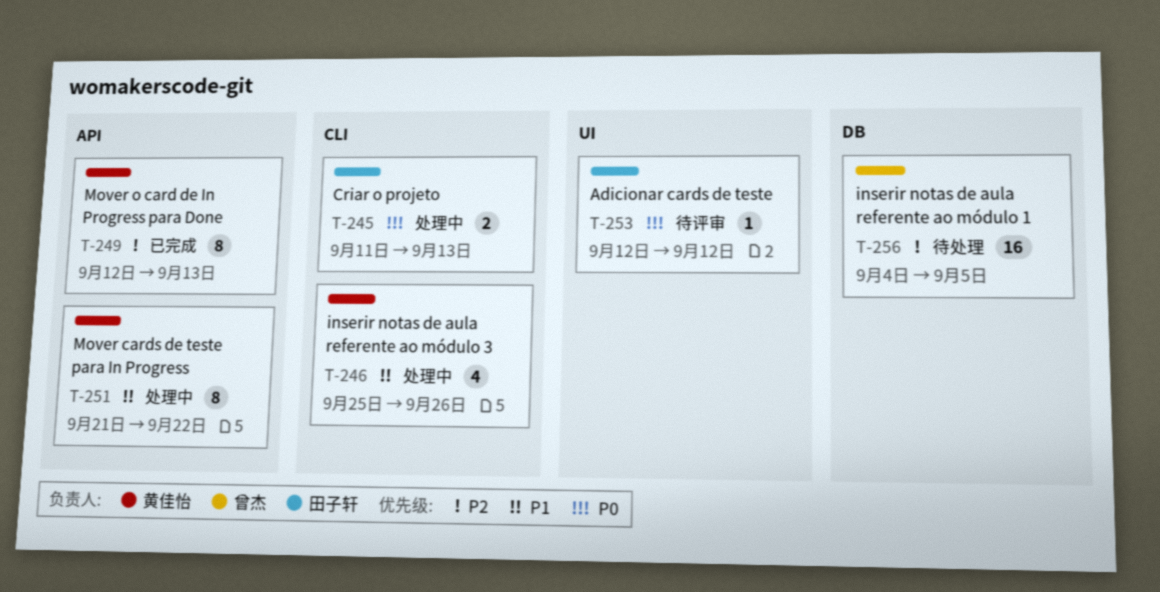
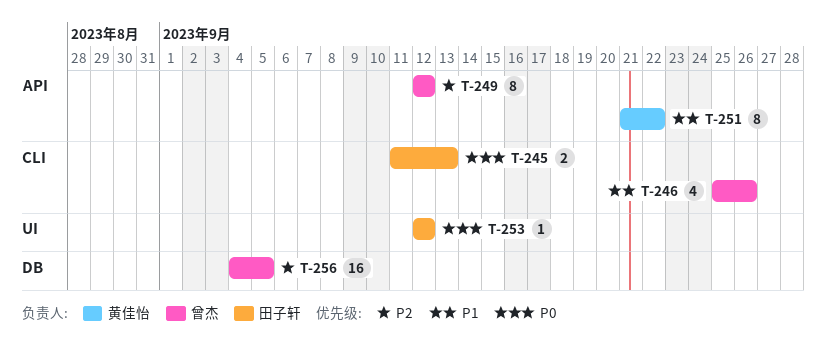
T-246, owner: 黄佳怡 -> 曾杰
T-249, owner: 黄佳怡 -> 曾杰
T-249, due: Sep 13 -> Sep 12

